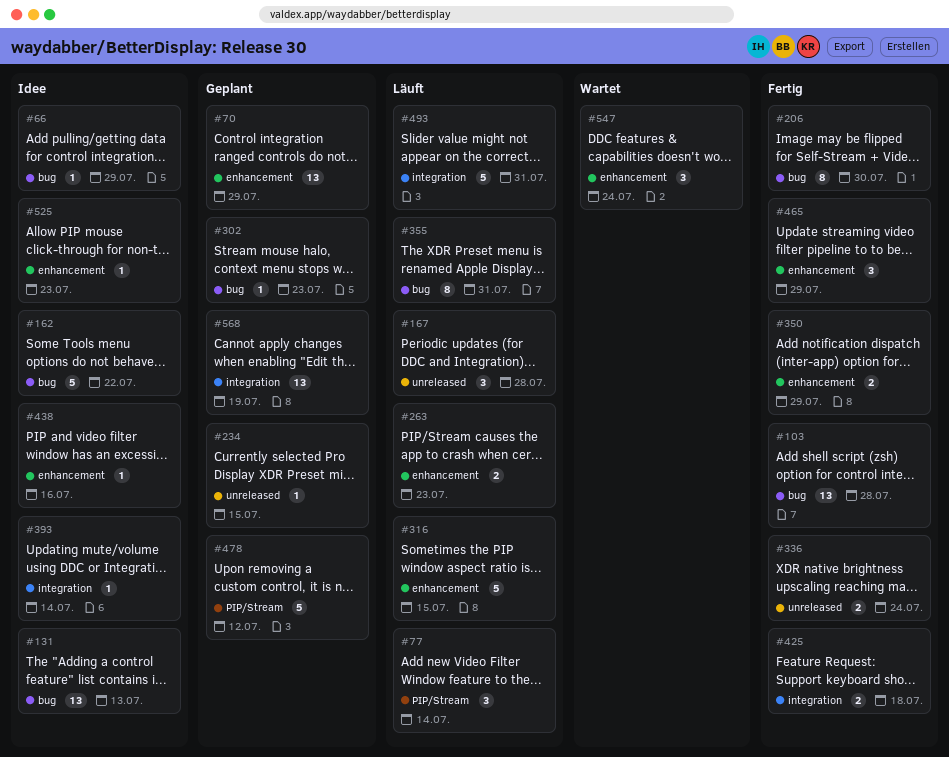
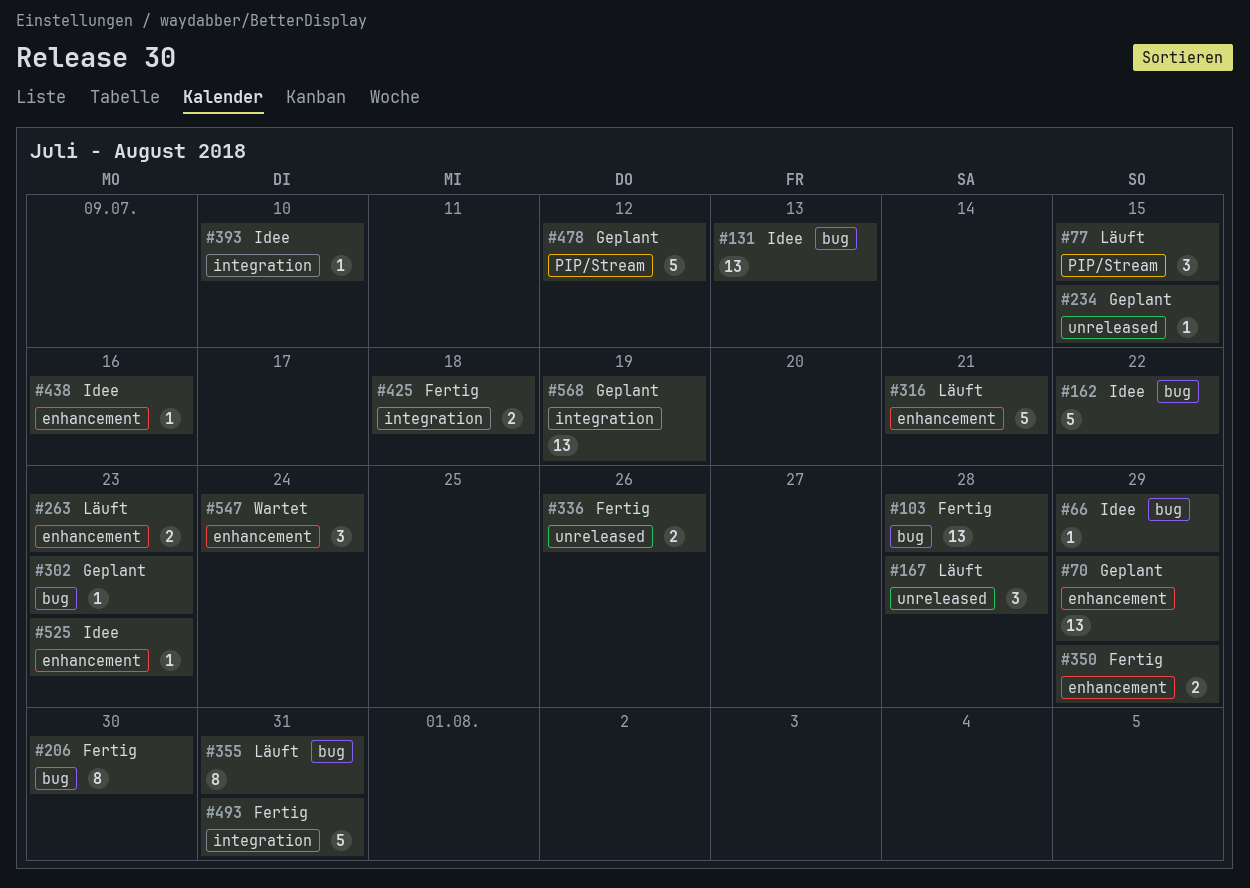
#77, due: Jul 14 -> Jul 15
#316, due: Jul 15 -> Jul 21
#336, due: Jul 24 -> Jul 26
#393, due: Jul 14 -> Jul 10
#465: present -> none
#493, status: Läuft -> Fertig

